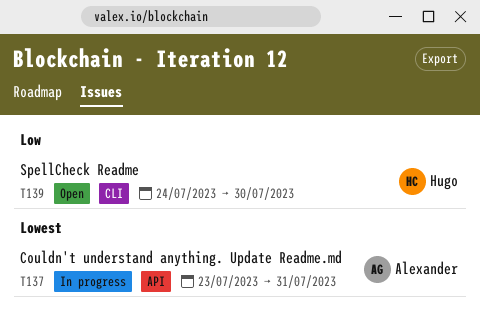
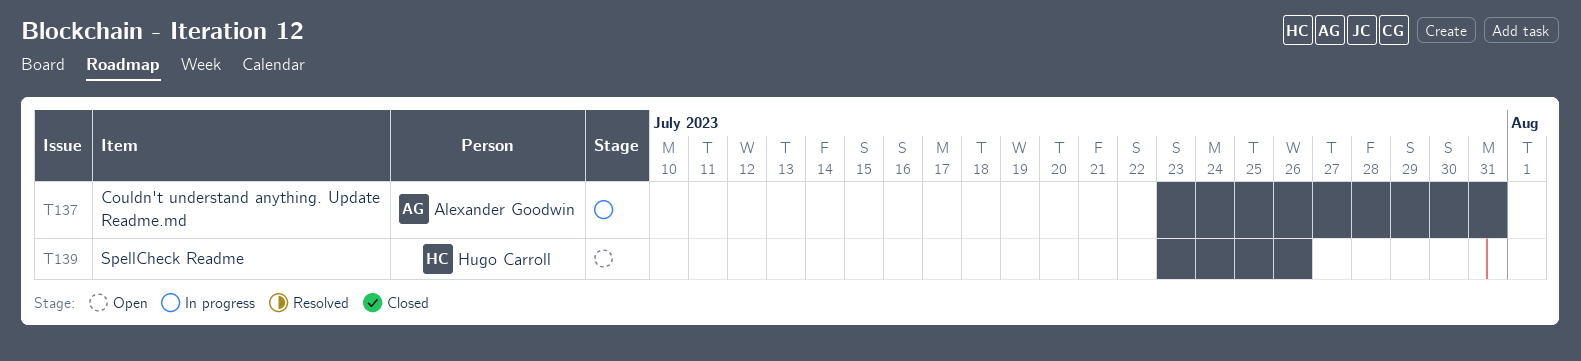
T139, start: Jul 24 -> Jul 23
T139, due: Jul 30 -> Jul 26

